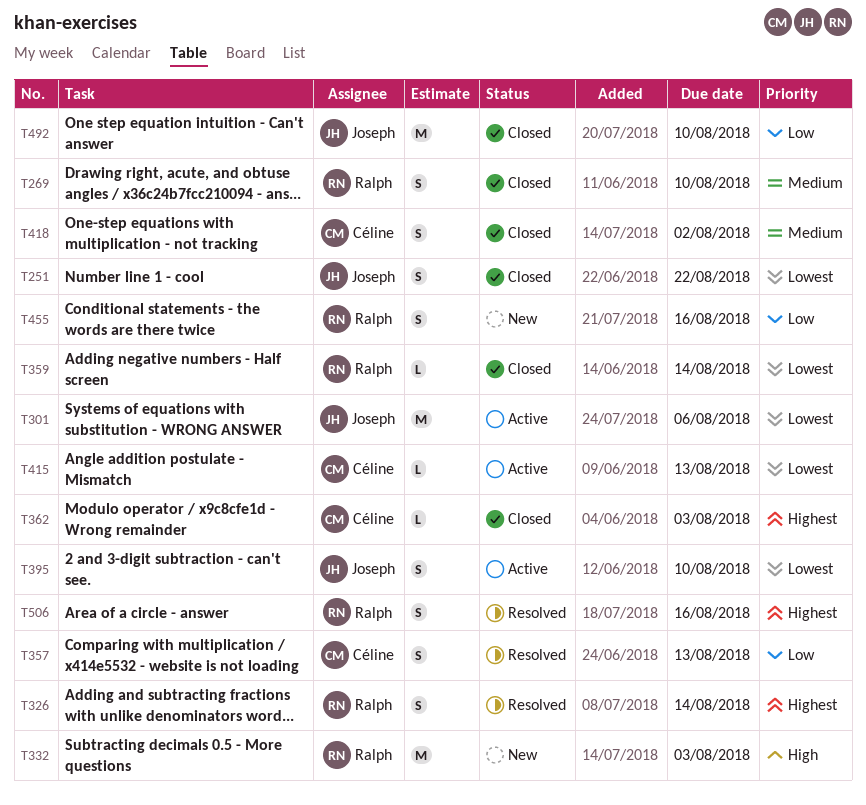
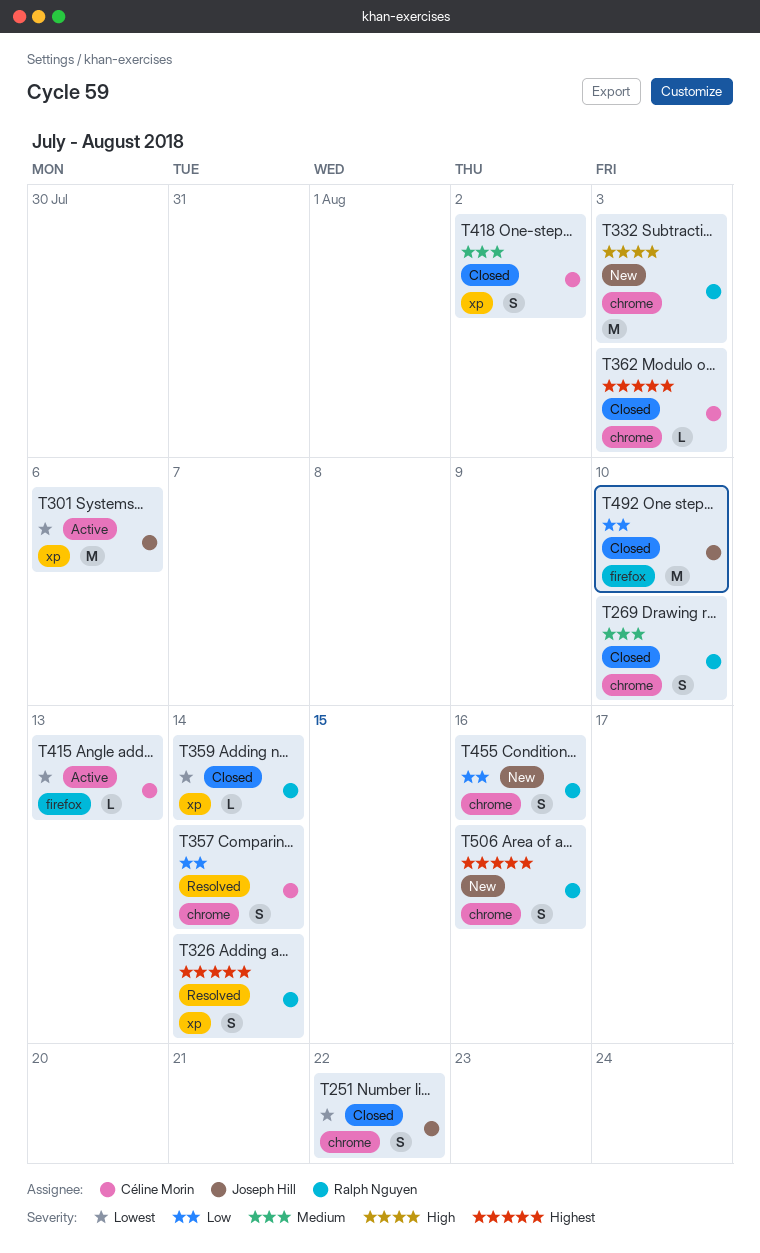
T357, due: Aug 13 -> Aug 14
T395: present -> none
T506, status: Resolved -> New

